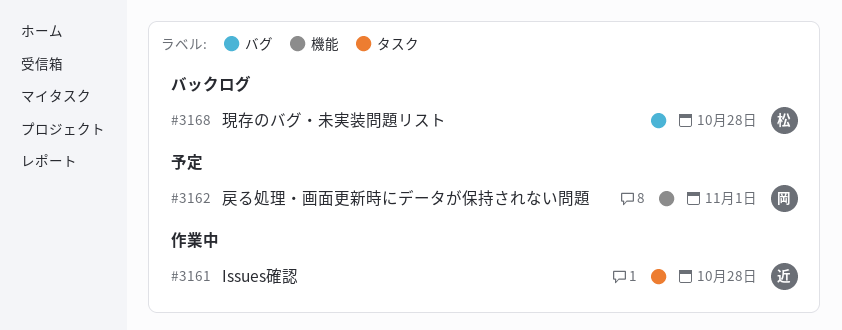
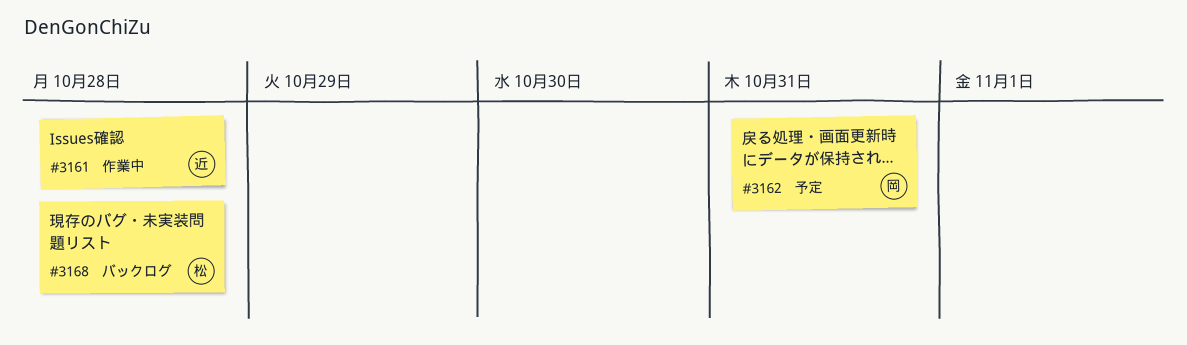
#3162, due: Nov 1 -> Oct 31

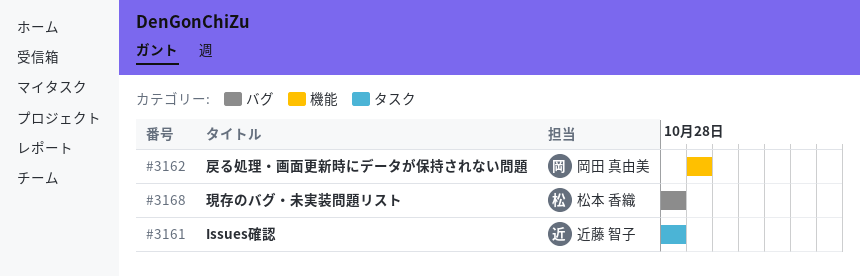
#3162, due: Oct 31 -> Oct 29

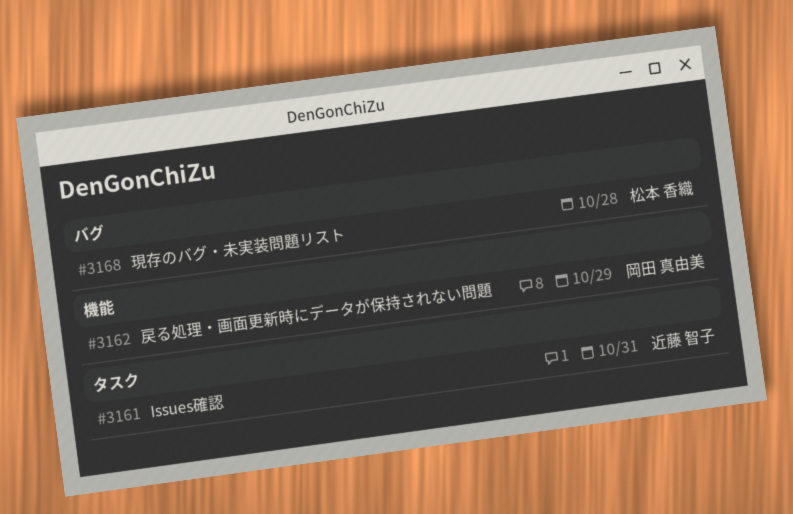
#3161, due: Oct 28 -> Oct 31

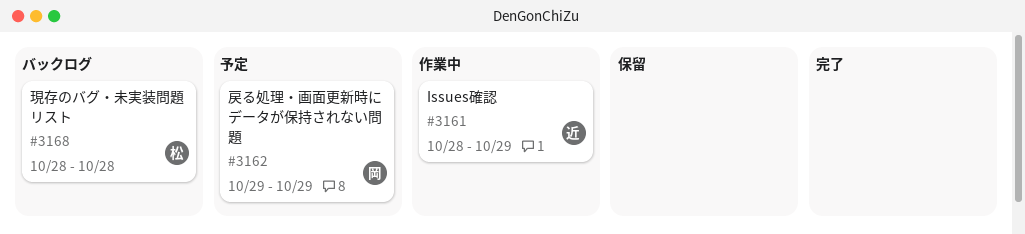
#3161, due: Oct 31 -> Oct 29

